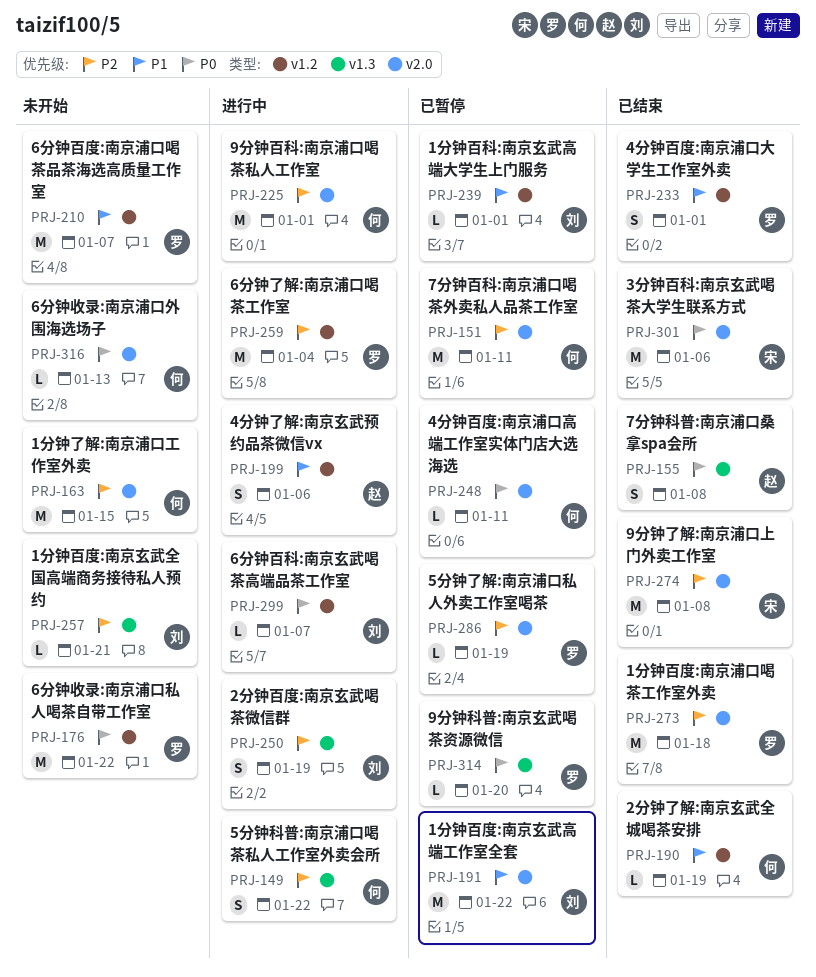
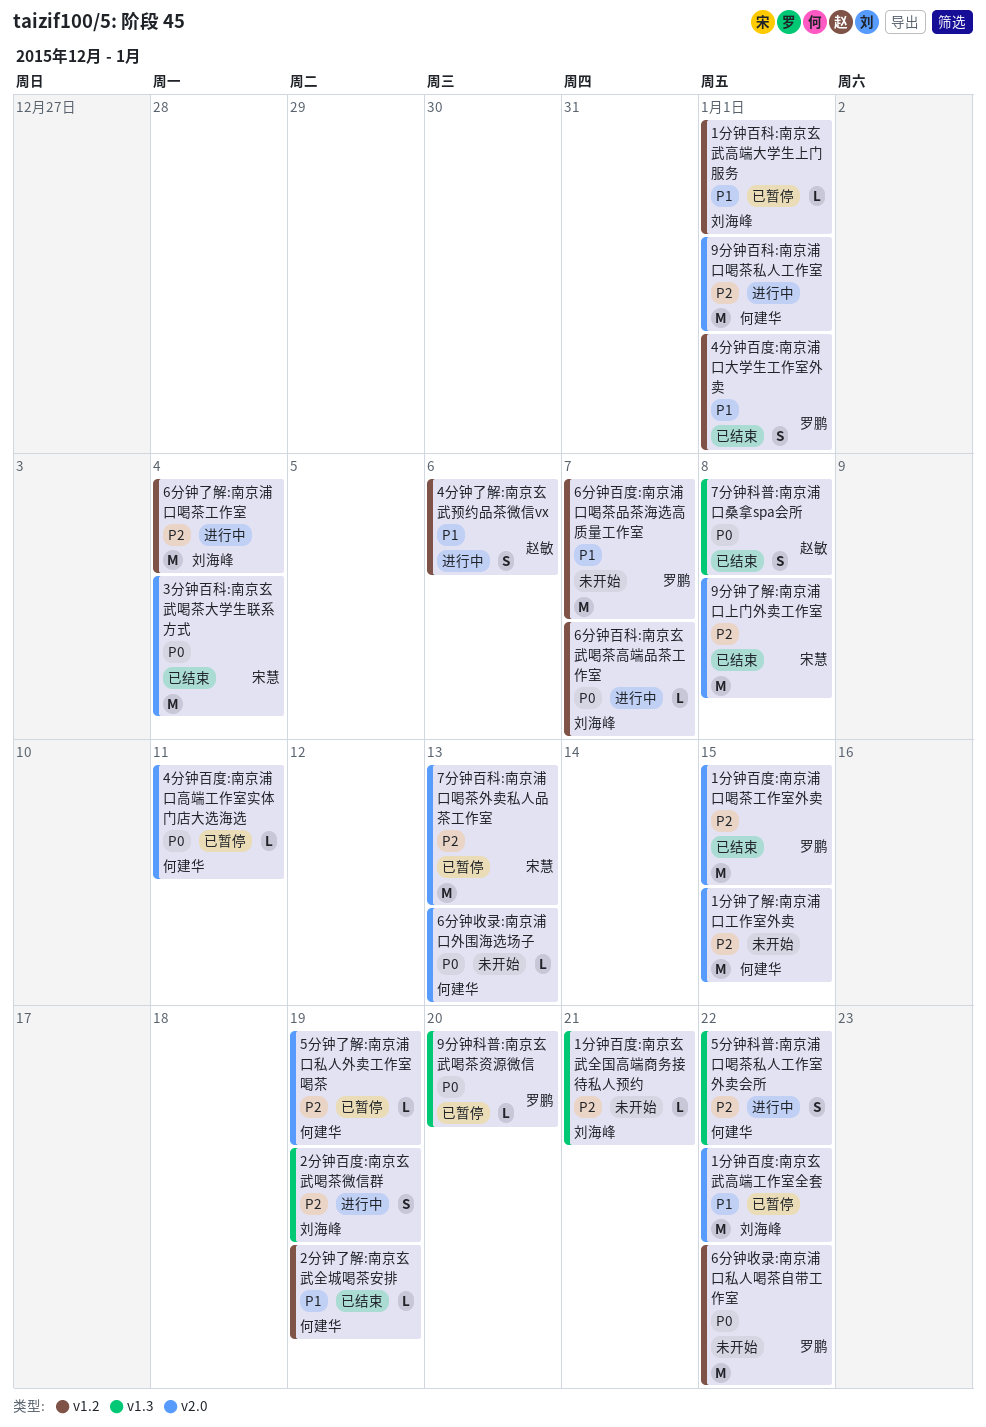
1分钟百度:南京浦口喝茶工作室外卖, due: Jan 18 -> Jan 15
3分钟百科:南京玄武喝茶大学生联系方式, due: Jan 6 -> Jan 4
5分钟了解:南京浦口私人外卖工作室喝茶, owner: 罗鹏 -> 何建华
6分钟了解:南京浦口喝茶工作室, owner: 罗鹏 -> 刘海峰
7分钟百科:南京浦口喝茶外卖私人品茶工作室, owner: 何建华 -> 宋慧
7分钟百科:南京浦口喝茶外卖私人品茶工作室, due: Jan 11 -> Jan 13

